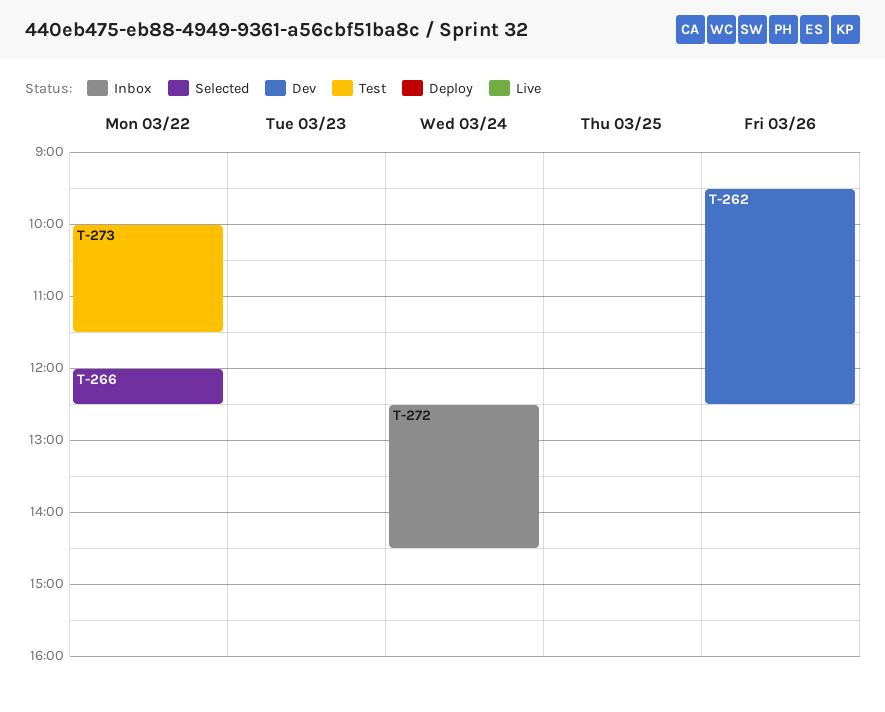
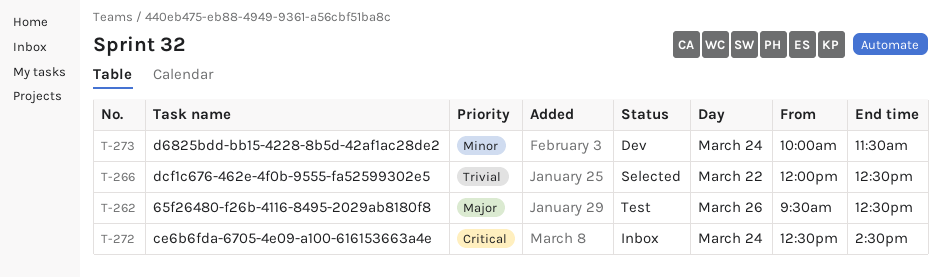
T-262, status: Dev -> Test
T-273, status: Test -> Dev
T-273, day: Mar 22 -> Mar 24

